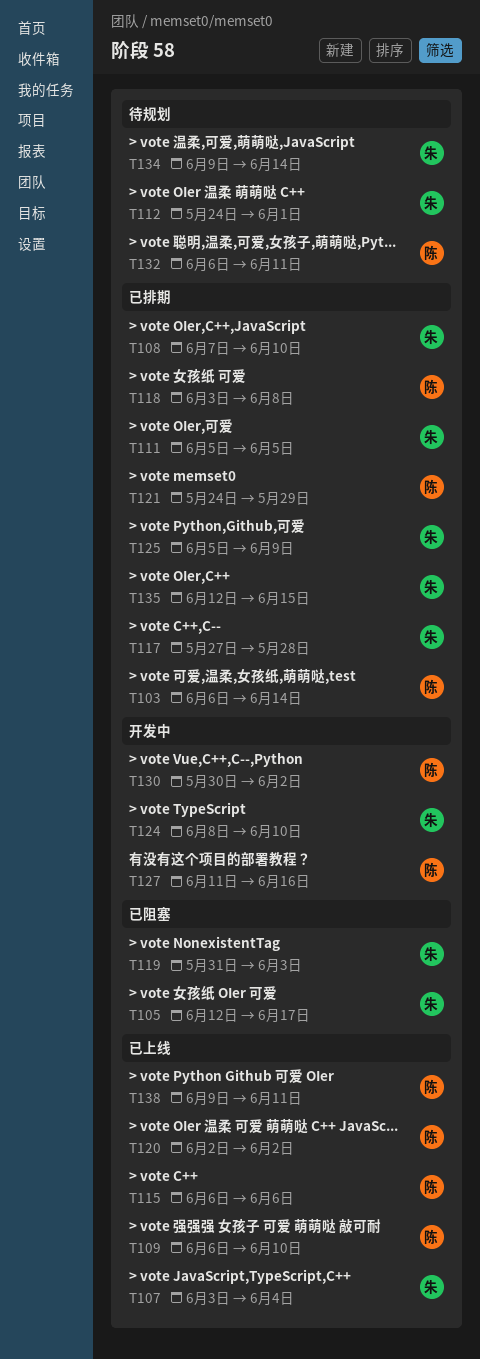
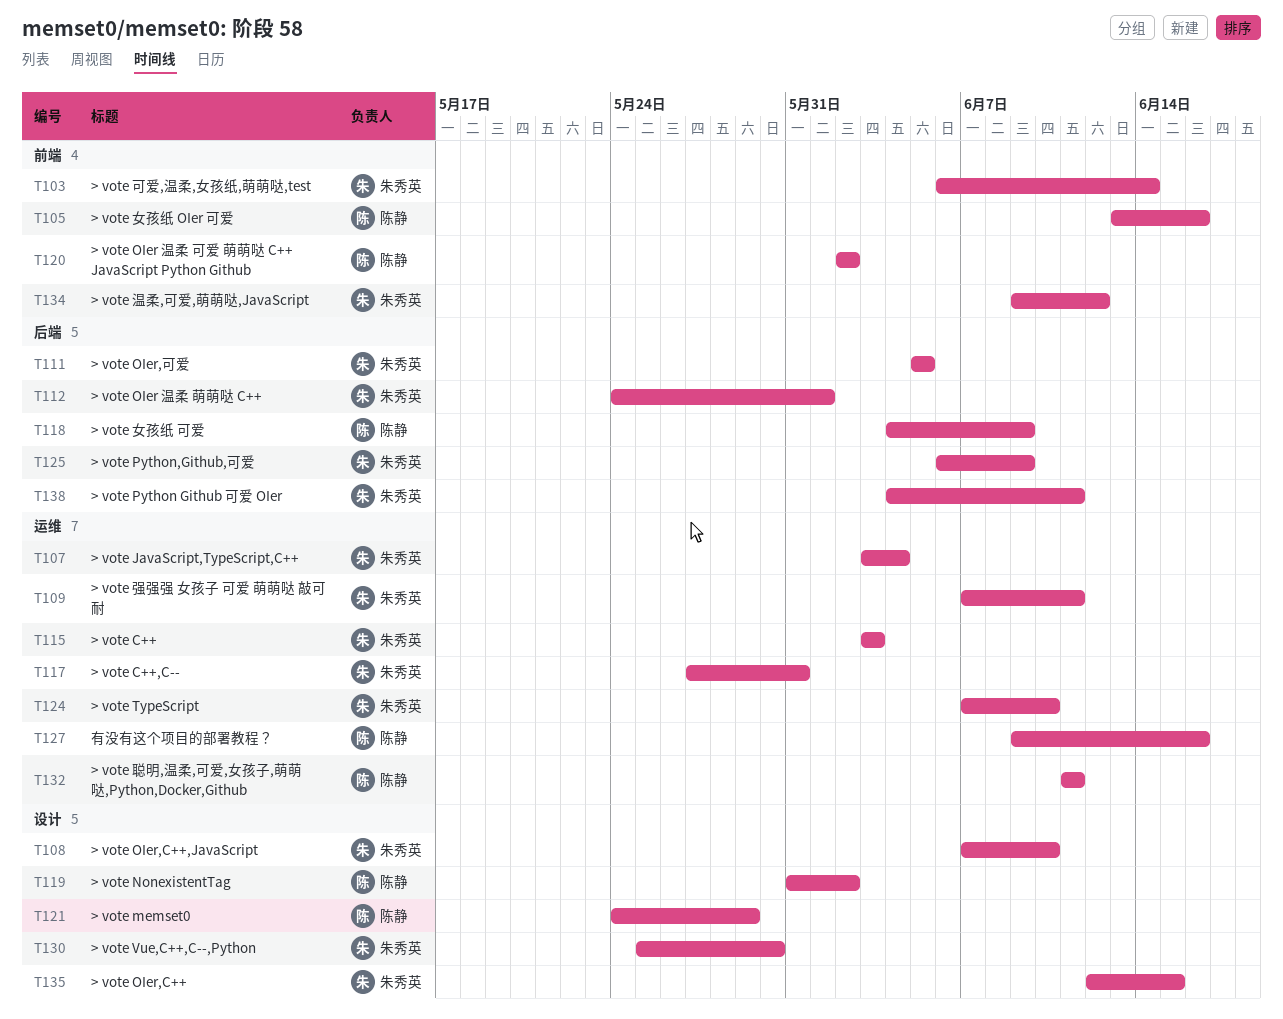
T103, owner: 陈静 -> 朱秀英
T105, owner: 朱秀英 -> 陈静
T105, start: Jun 12 -> Jun 13
T105, due: Jun 17 -> Jun 16
T109, owner: 陈静 -> 朱秀英
T109, start: Jun 6 -> Jun 7
T109, due: Jun 10 -> Jun 11
T115, owner: 陈静 -> 朱秀英
T115, start: Jun 6 -> Jun 3
T115, due: Jun 6 -> Jun 3
T117, due: May 28 -> May 31
T118, start: Jun 3 -> Jun 4
T118, due: Jun 8 -> Jun 9
T119, owner: 朱秀英 -> 陈静
T119, due: Jun 3 -> Jun 2
T124, start: Jun 8 -> Jun 7
T125, start: Jun 5 -> Jun 6
T127, start: Jun 11 -> Jun 9
T130, owner: 陈静 -> 朱秀英
T130, start: May 30 -> May 25
T130, due: Jun 2 -> May 30
T132, start: Jun 6 -> Jun 11
T134, due: Jun 14 -> Jun 12
T138, owner: 陈静 -> 朱秀英
T138, start: Jun 9 -> Jun 4

